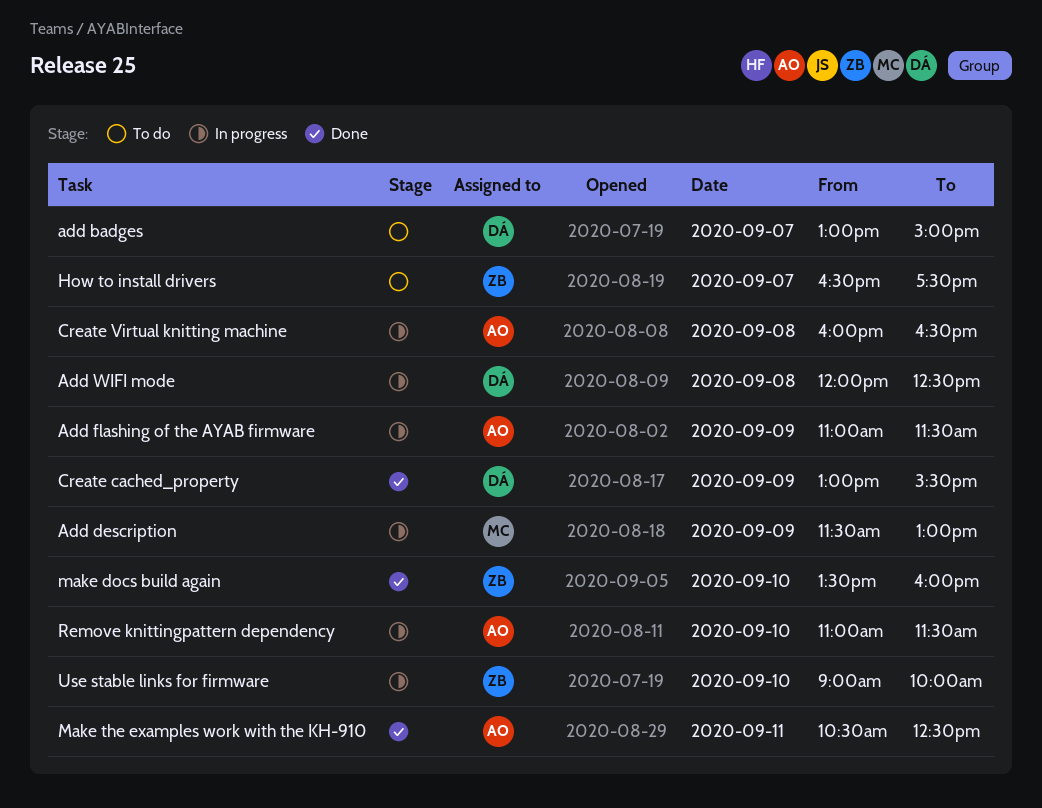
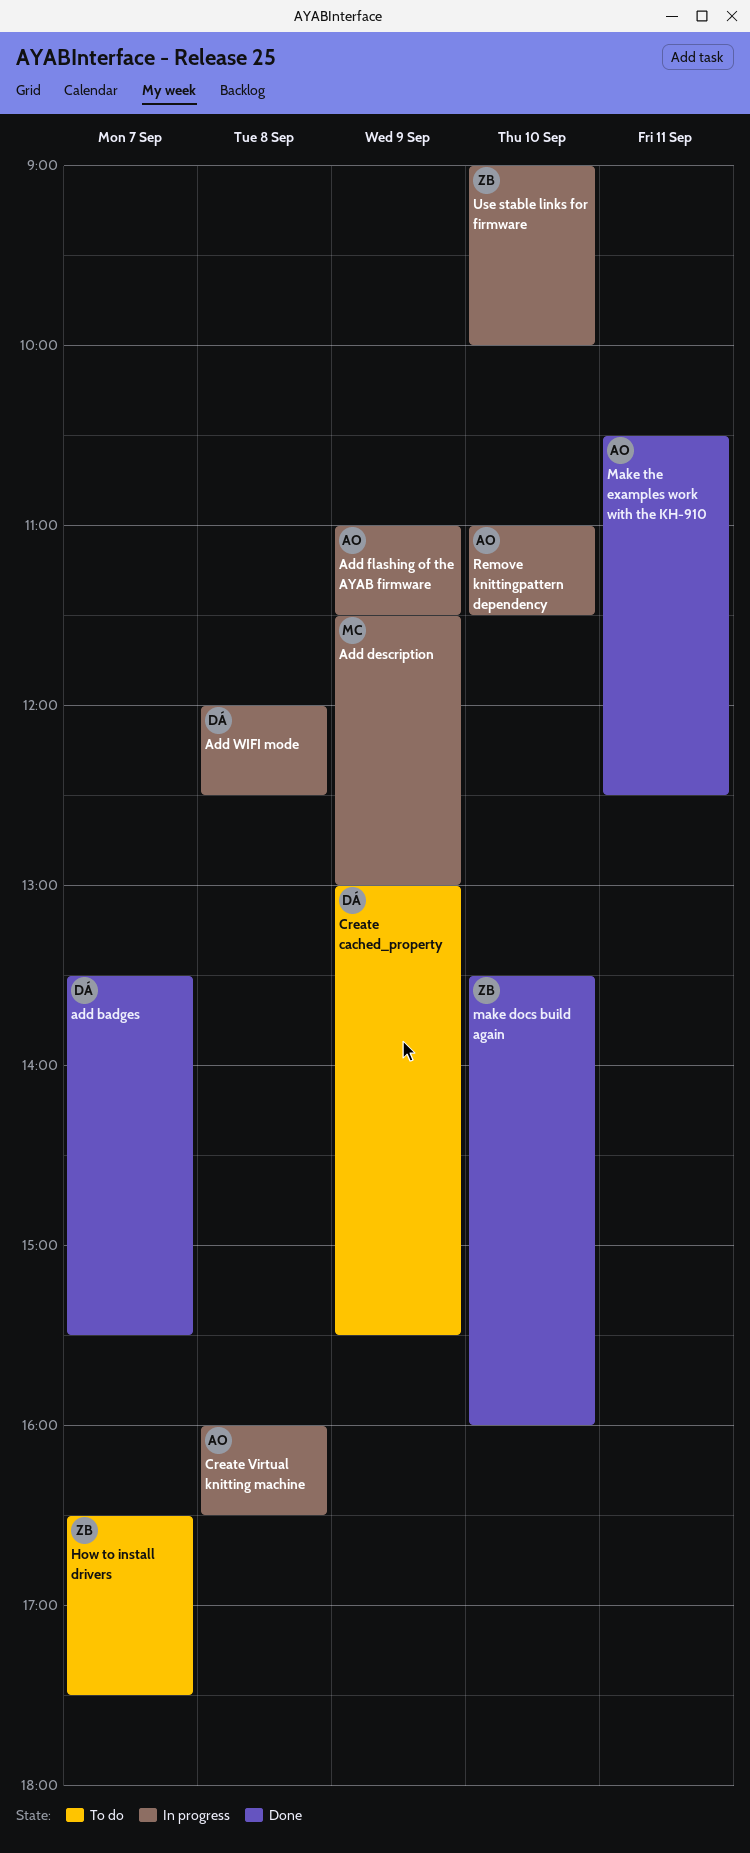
add badges, status: To do -> Done
add badges, begins: 13:00 -> 13:30
add badges, ends: 15:00 -> 15:30
Create cached_property, status: Done -> To do

